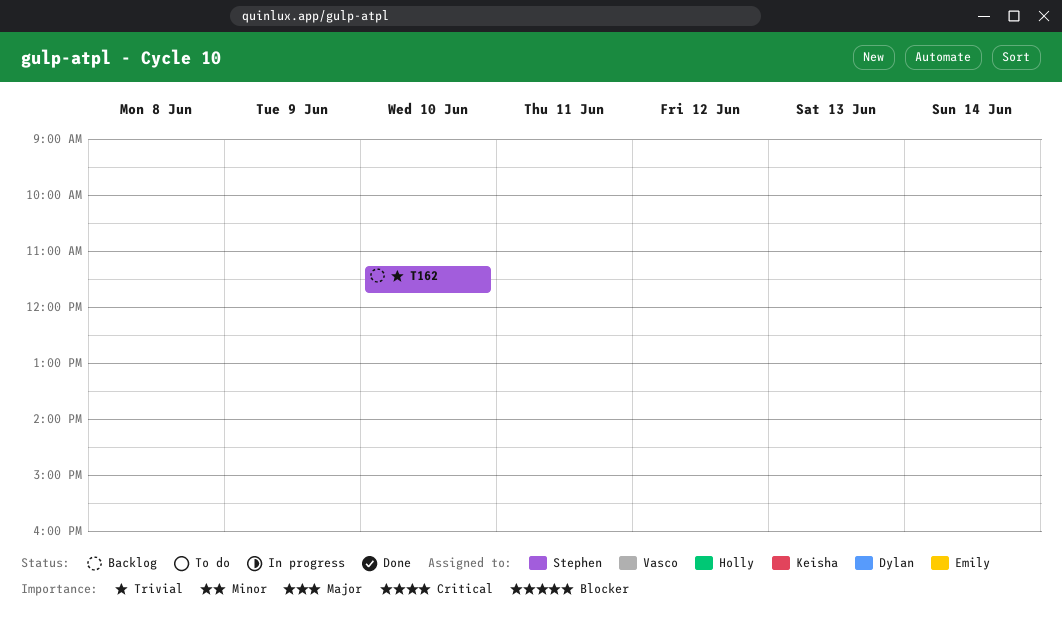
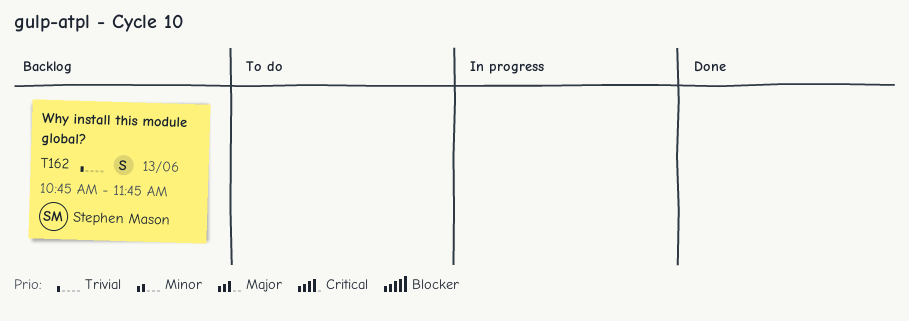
T162, day: Jun 10 -> Jun 13
T162, begins: 11:15 -> 10:45

